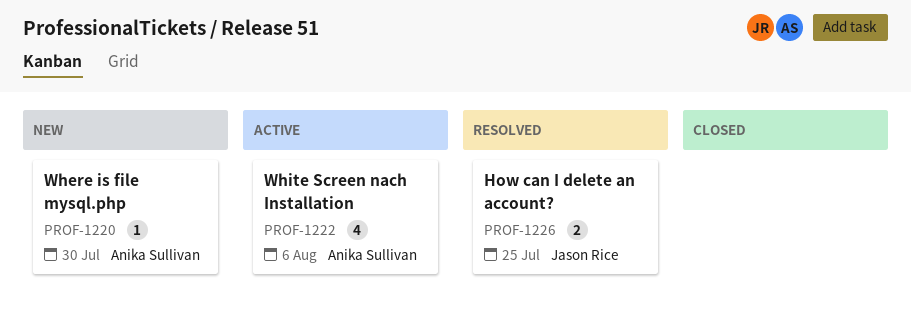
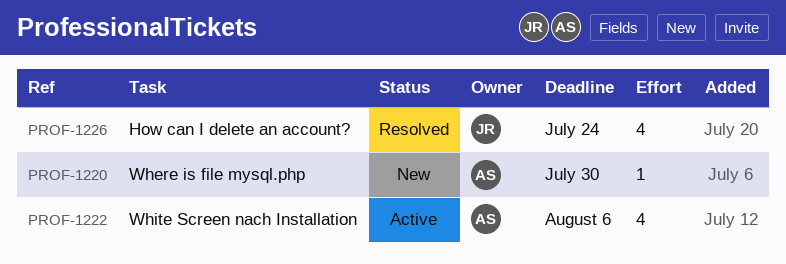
PROF-1226, estimate: 2 -> 4
PROF-1226, due: Jul 25 -> Jul 24

